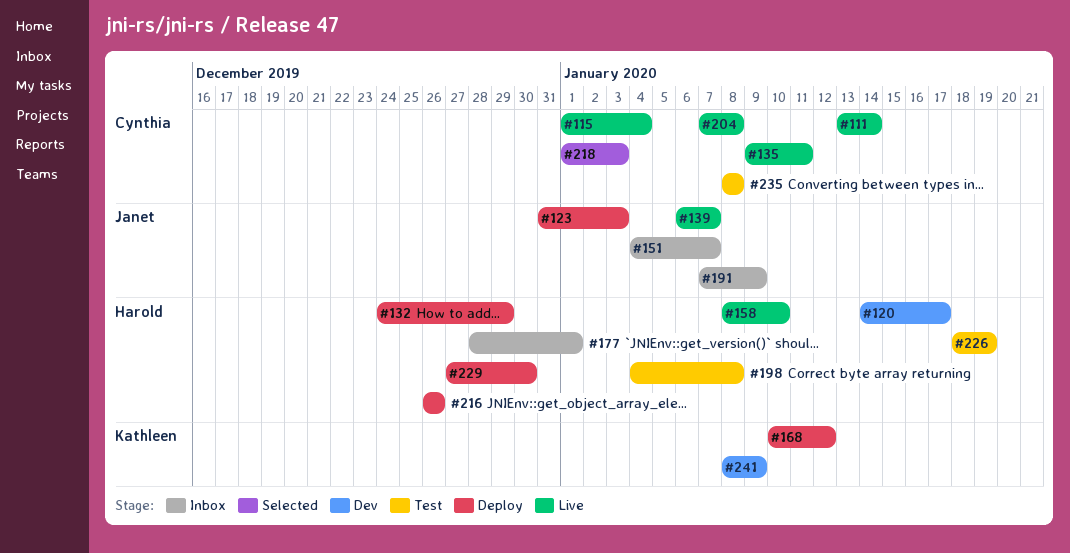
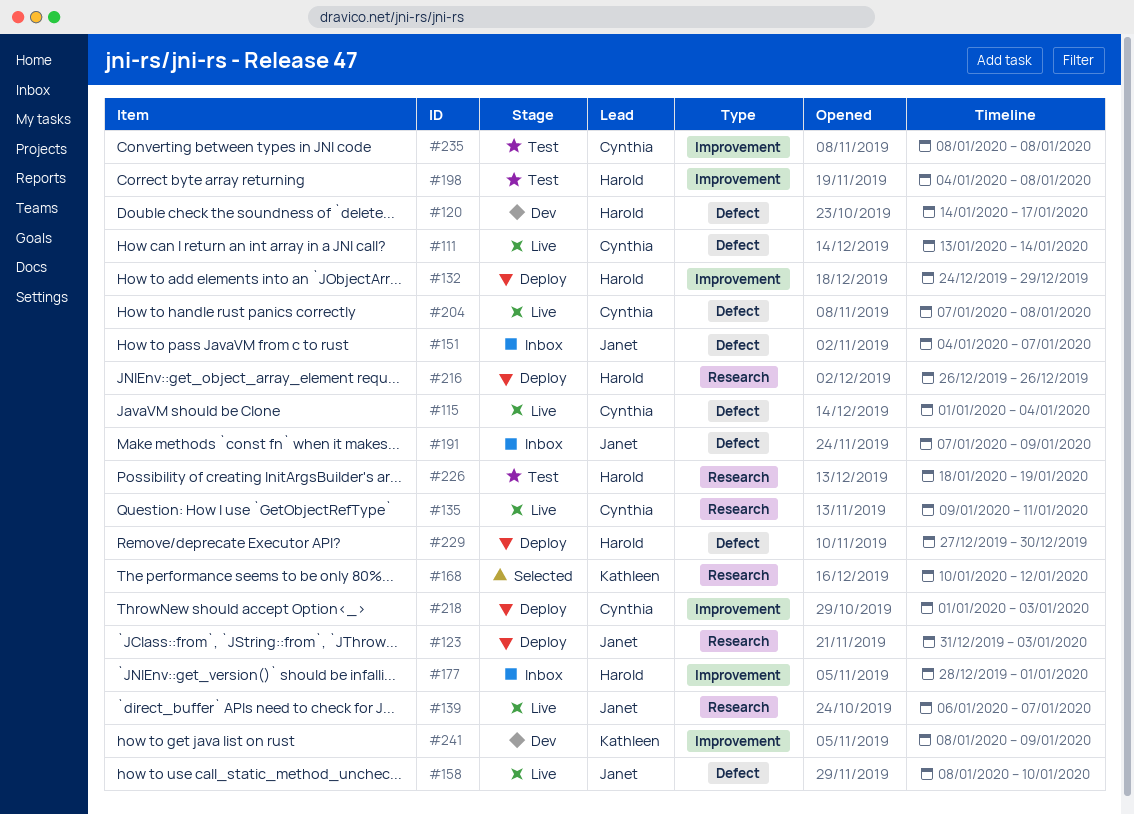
#158, owner: Harold -> Janet
#168, status: Deploy -> Selected
#218, status: Selected -> Deploy

